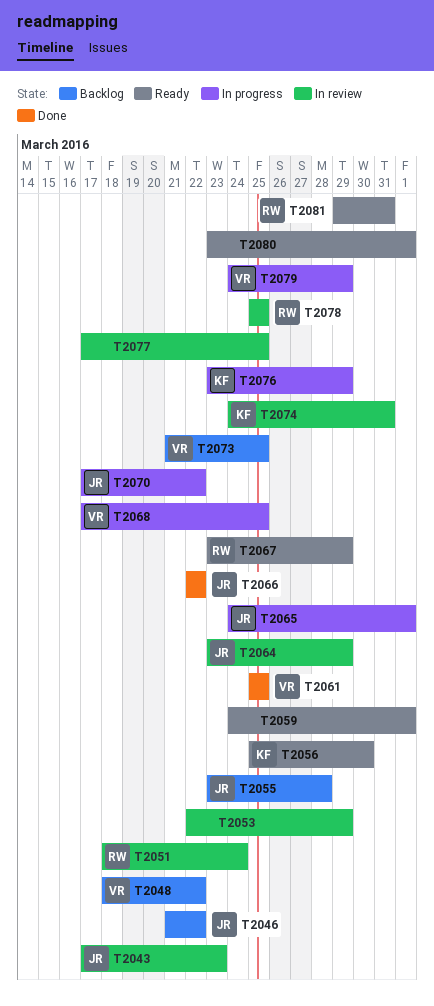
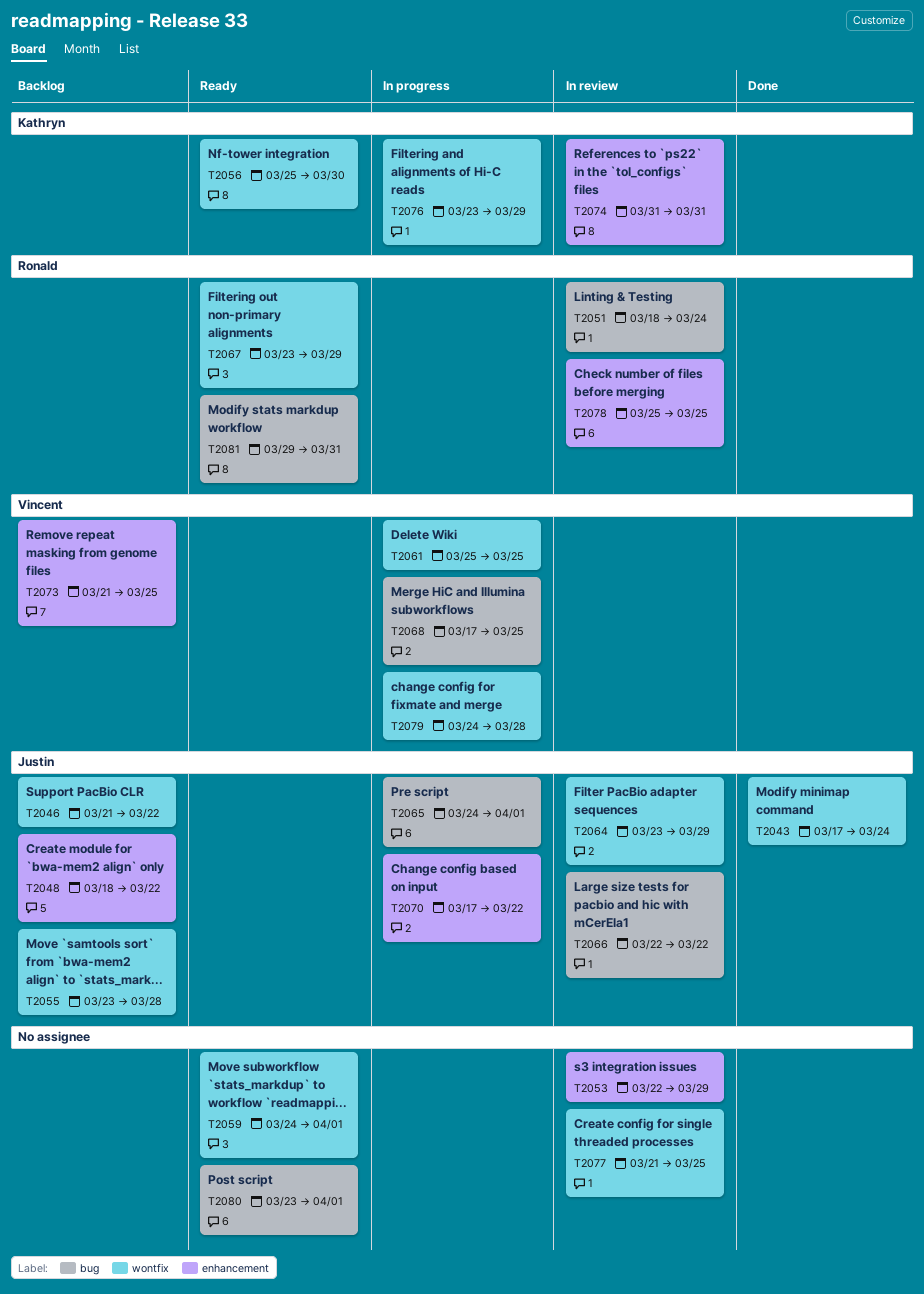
T2043, status: In review -> Done
T2043, due: Mar 23 -> Mar 24
T2048, owner: Vincent -> Justin
T2061, status: Done -> In progress
T2066, status: Done -> In review
T2074, start: Mar 24 -> Mar 31
T2077, start: Mar 17 -> Mar 21
T2079, due: Mar 29 -> Mar 28

